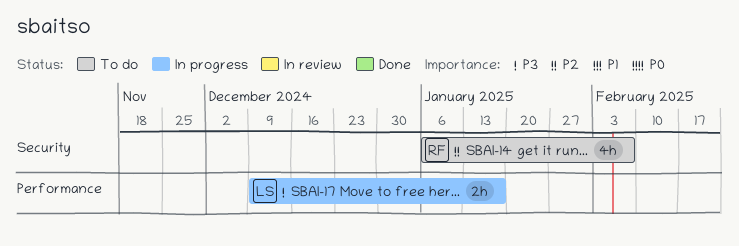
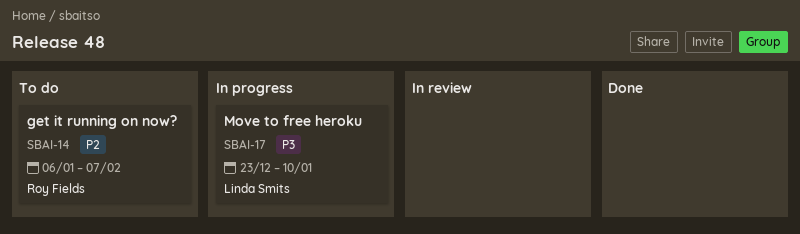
SBAI-17, start: Dec 9 -> Dec 23
SBAI-17, due: Jan 17 -> Jan 10

